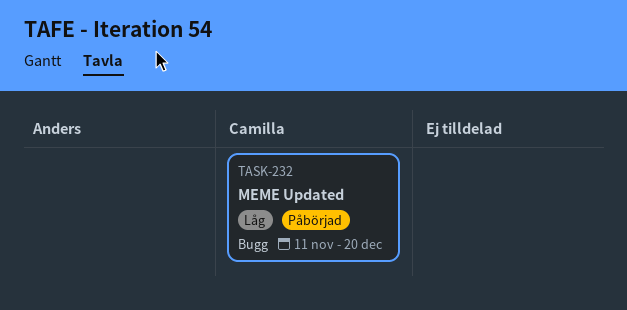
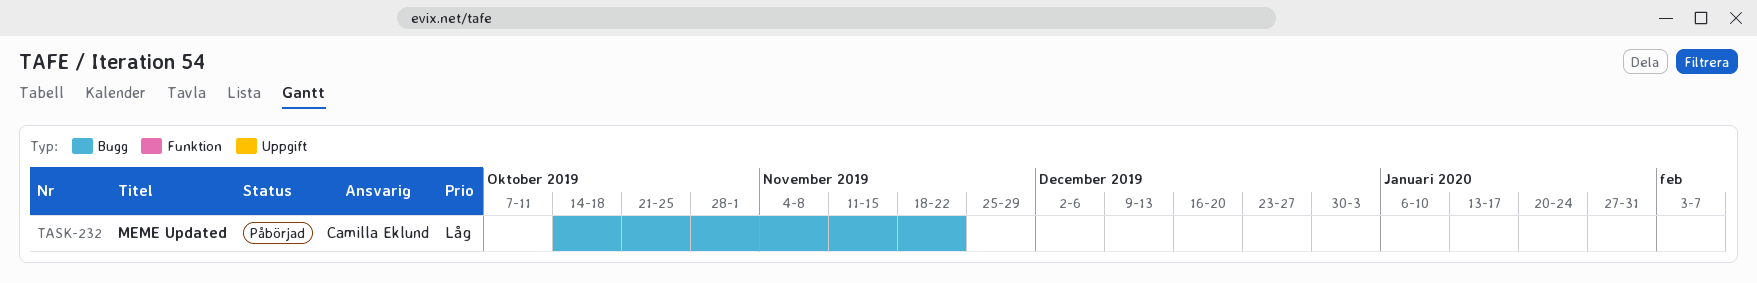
TASK-232, start: Nov 11 -> Oct 14
TASK-232, due: Dec 20 -> Nov 22

